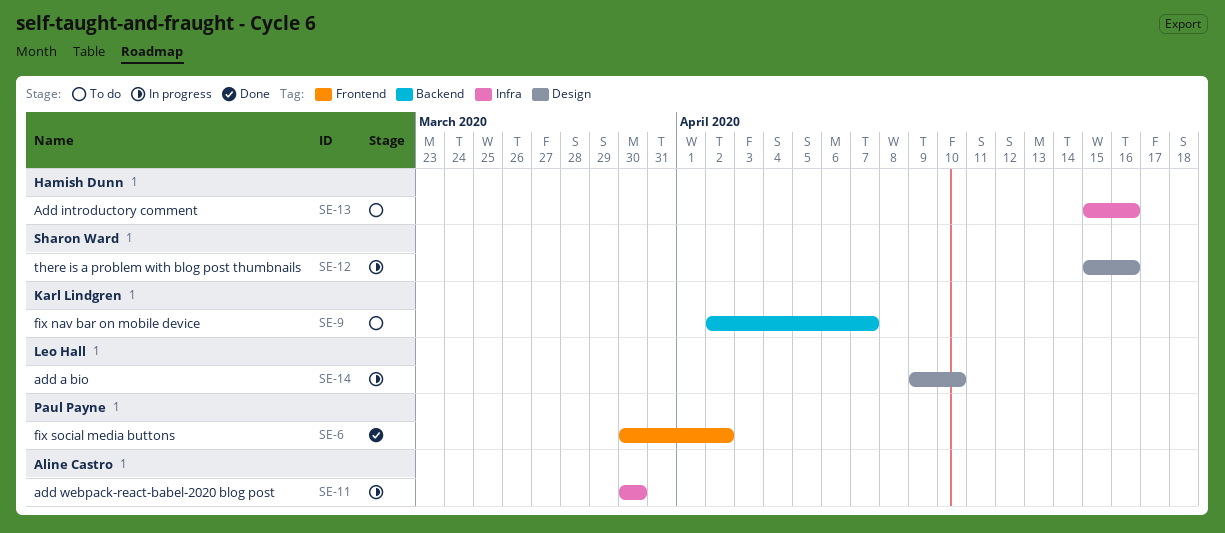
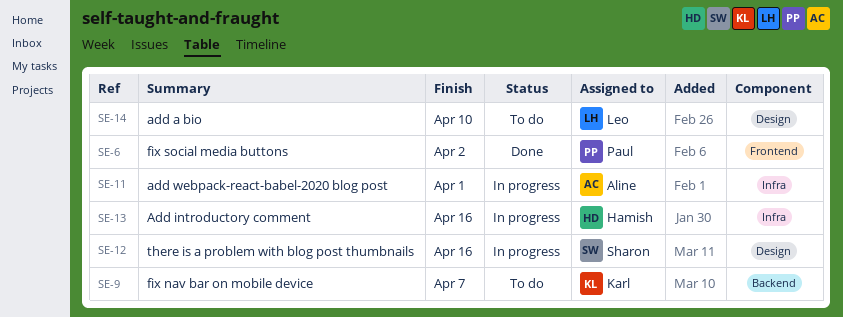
SE-11, due: Mar 30 -> Apr 1
SE-13, status: To do -> In progress
SE-14, status: In progress -> To do

